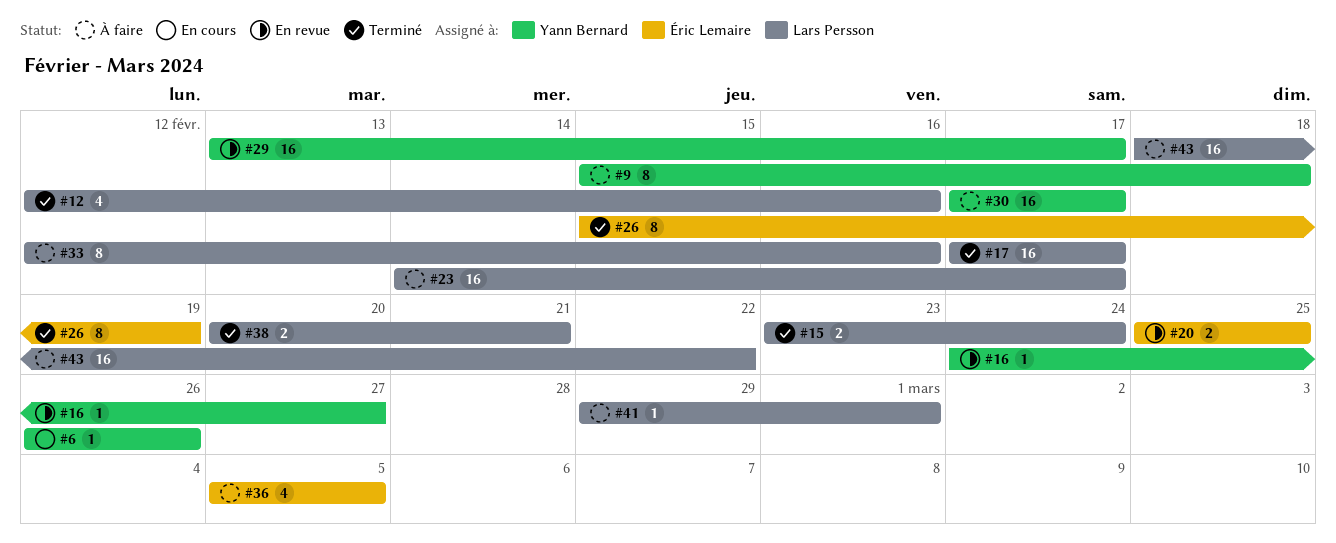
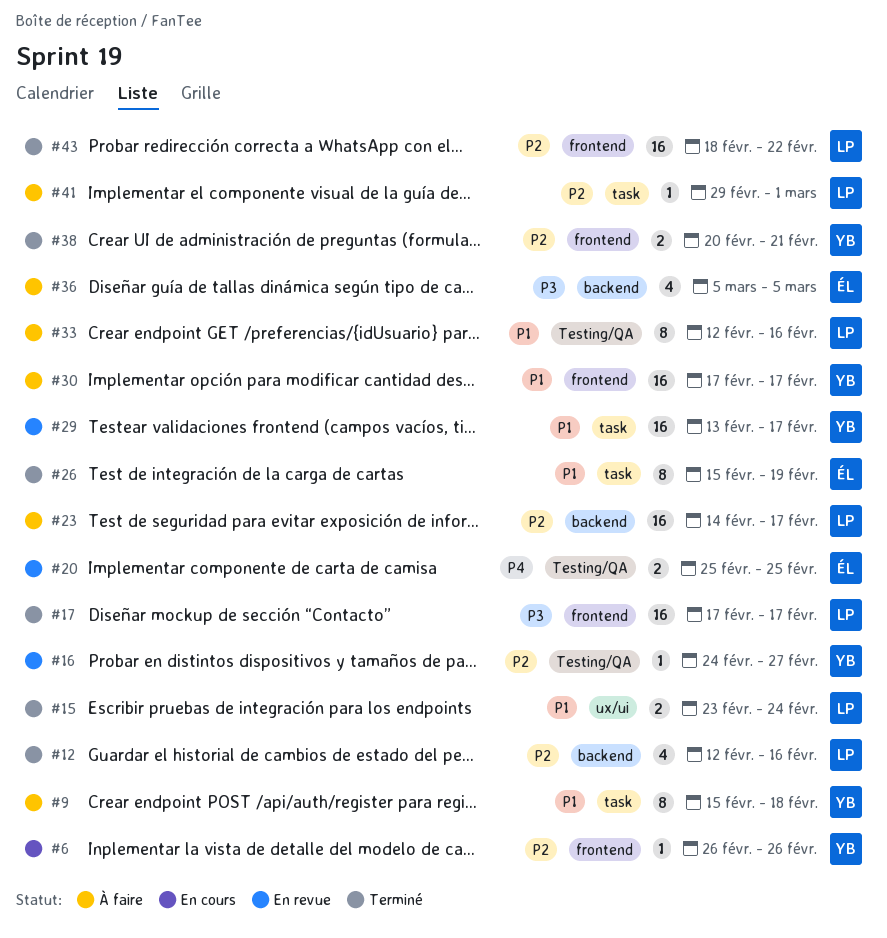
#38, owner: Lars Persson -> Yann Bernard
#43, status: À faire -> Terminé

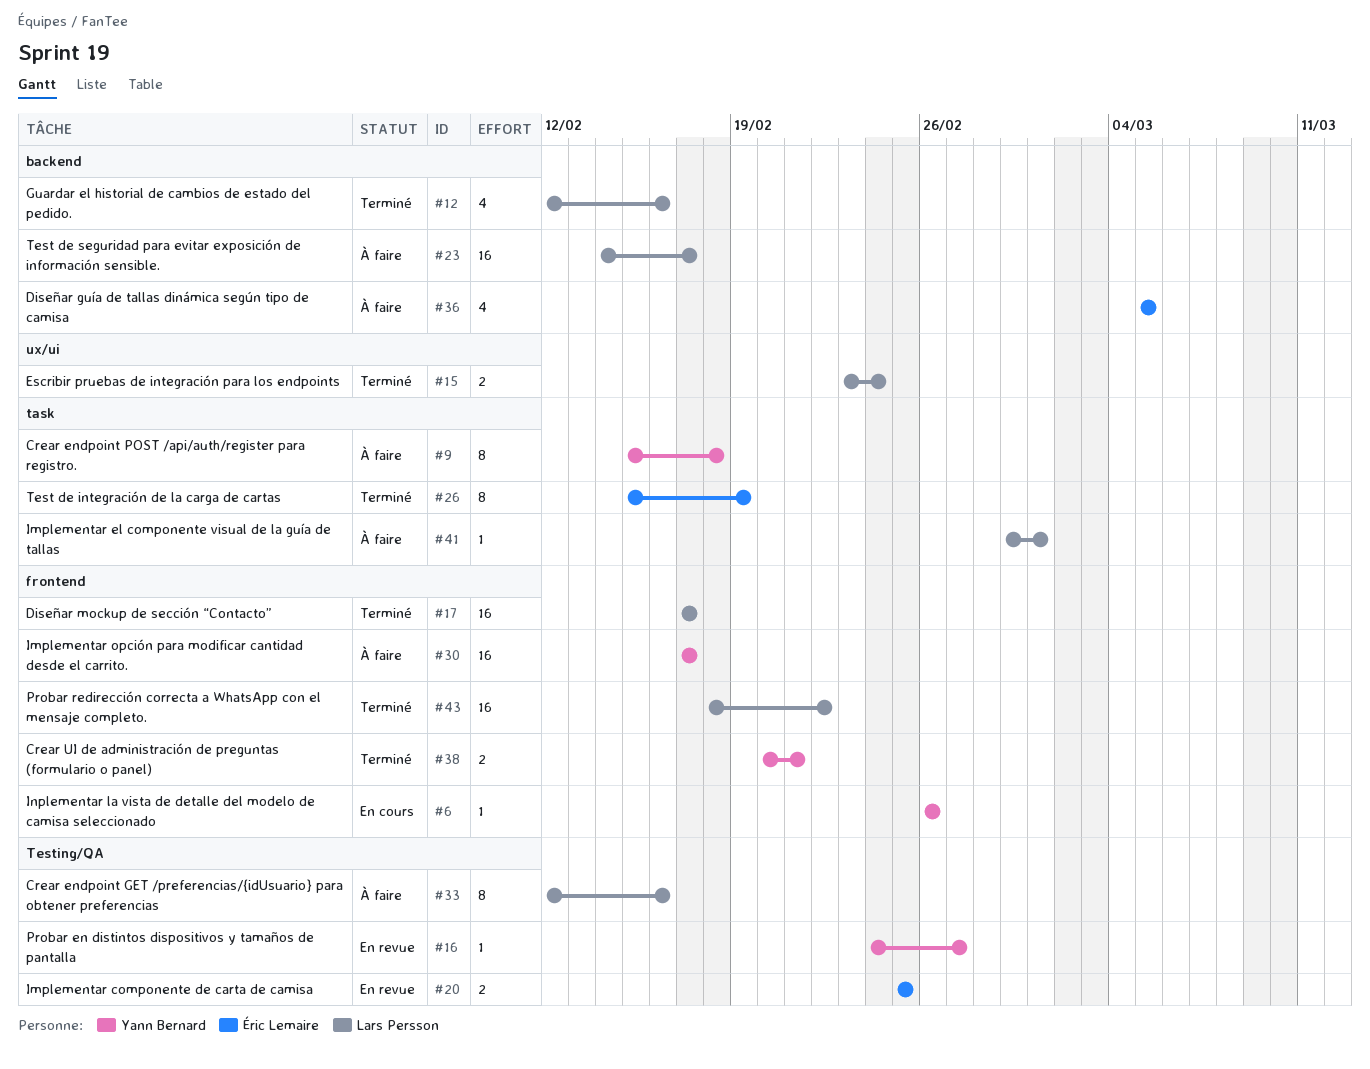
#29: present -> none

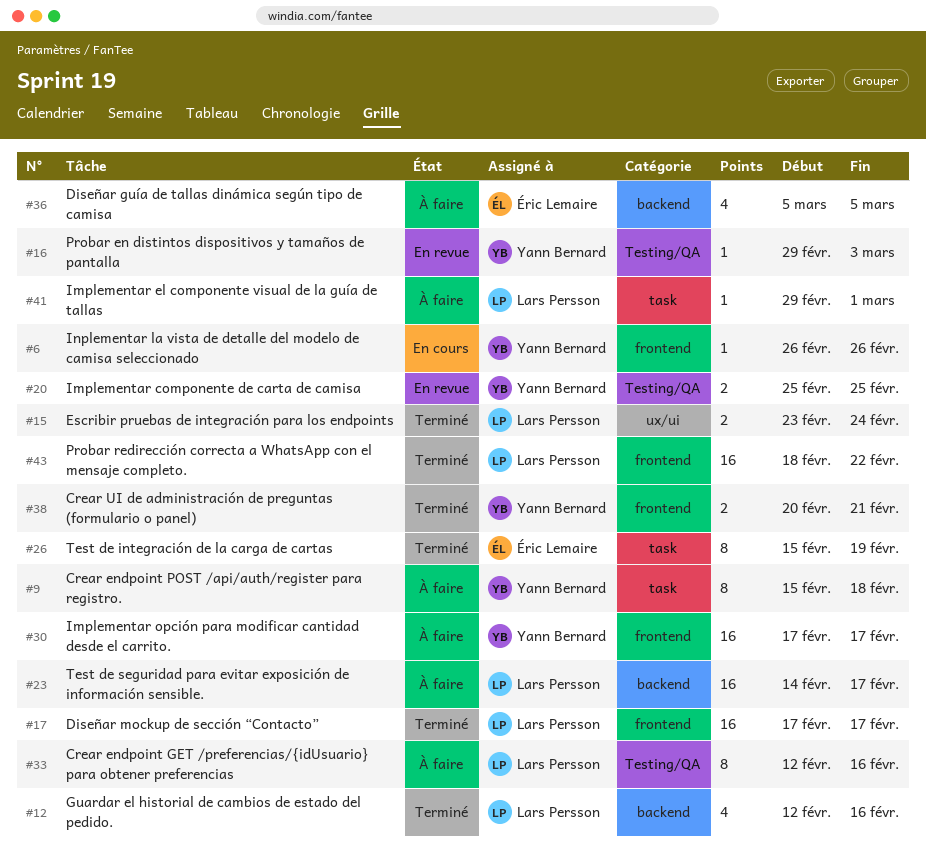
#16, start: Feb 24 -> Feb 29
#16, due: Feb 27 -> Mar 3
#20, owner: Éric Lemaire -> Yann Bernard

